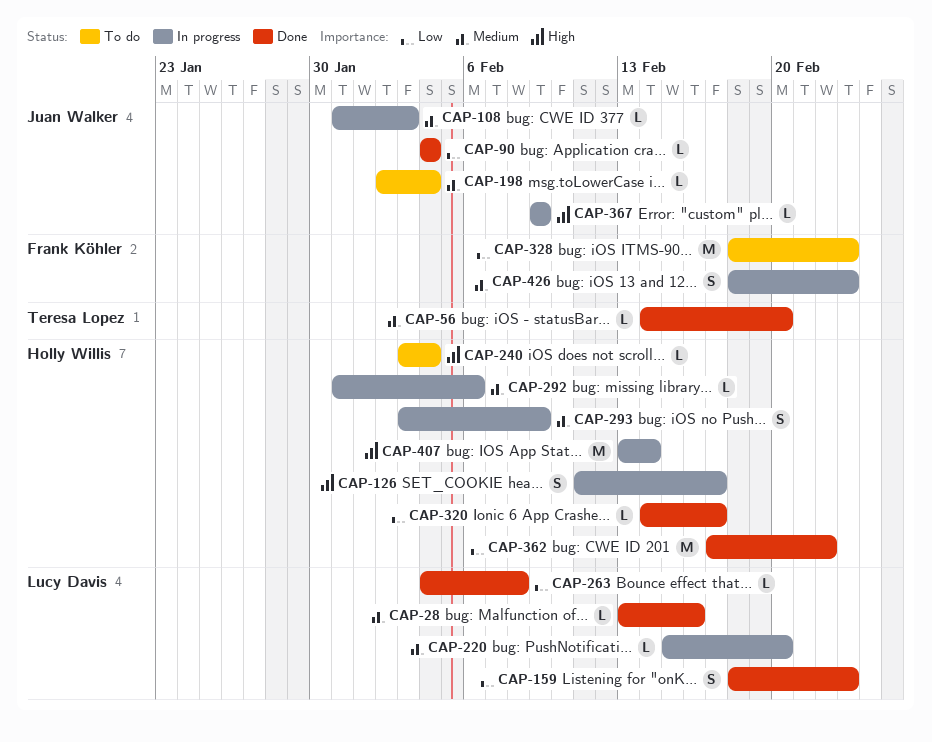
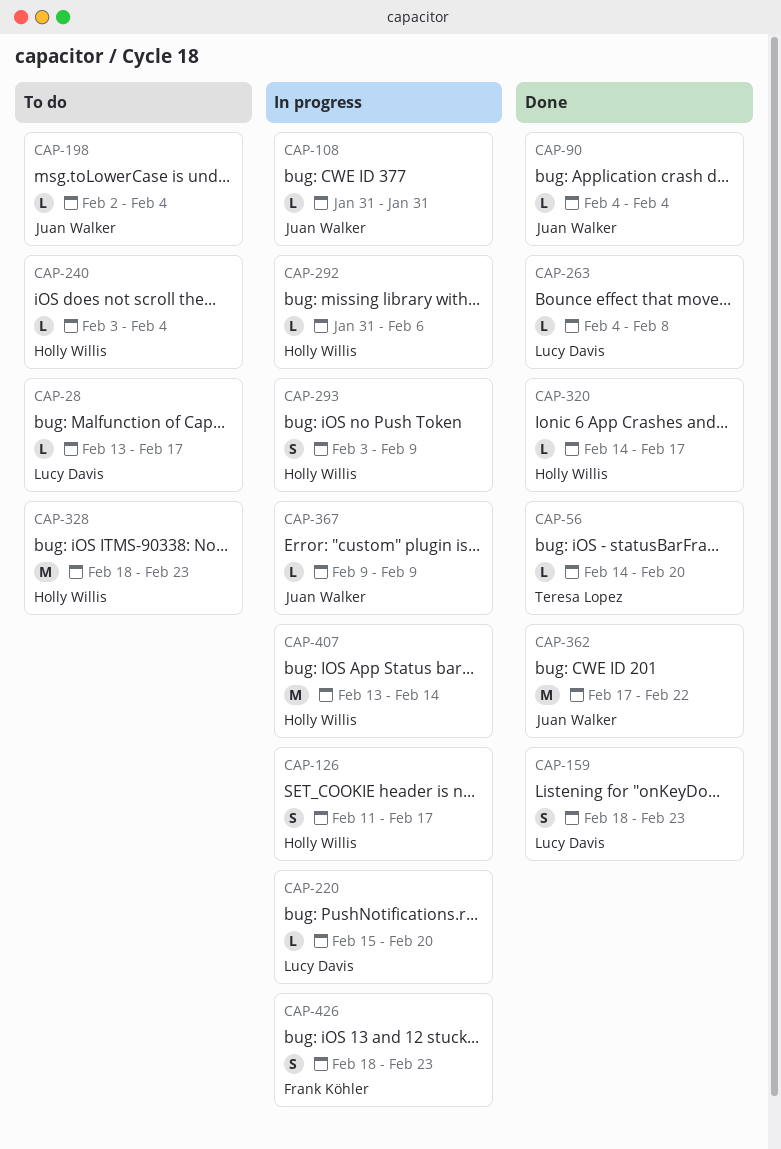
CAP-28, status: Done -> To do
CAP-28, due: Feb 16 -> Feb 17
CAP-108, due: Feb 3 -> Jan 31
CAP-328, owner: Frank Köhler -> Holly Willis
CAP-362, owner: Holly Willis -> Juan Walker

